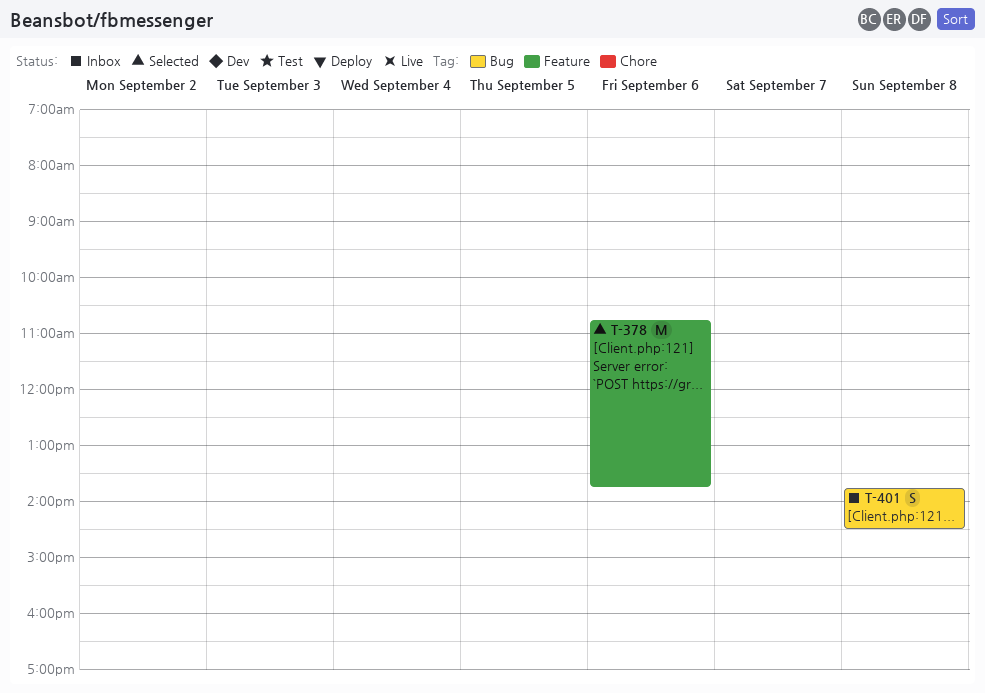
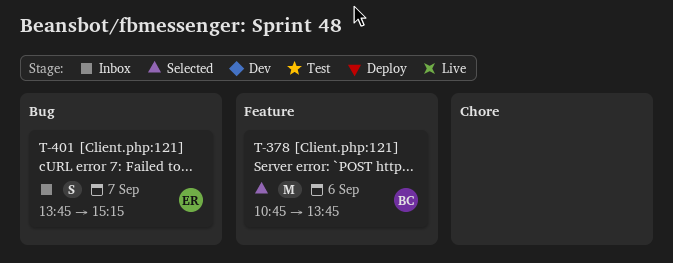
T-401, day: Sep 8 -> Sep 7
T-401, ends: 14:30 -> 15:15

